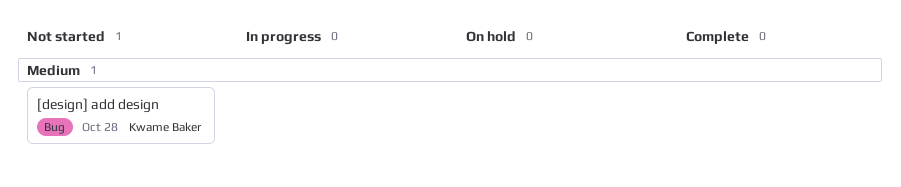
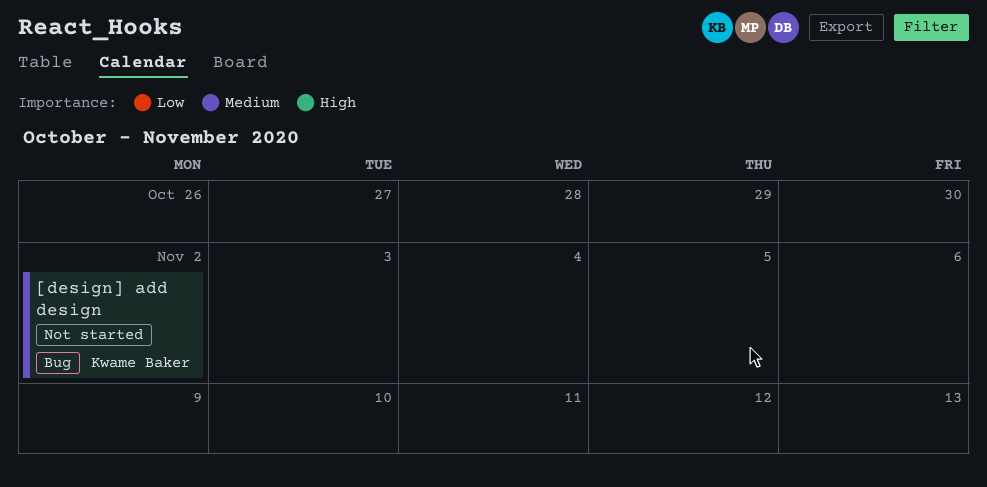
[design] add design, due: Oct 28 -> Nov 2

